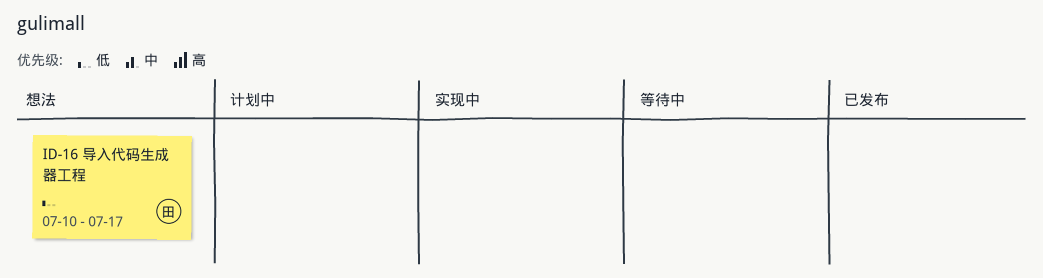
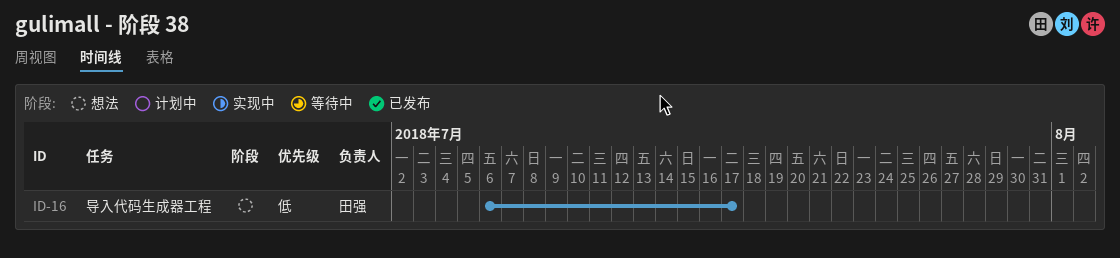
ID-16, start: Jul 10 -> Jul 6

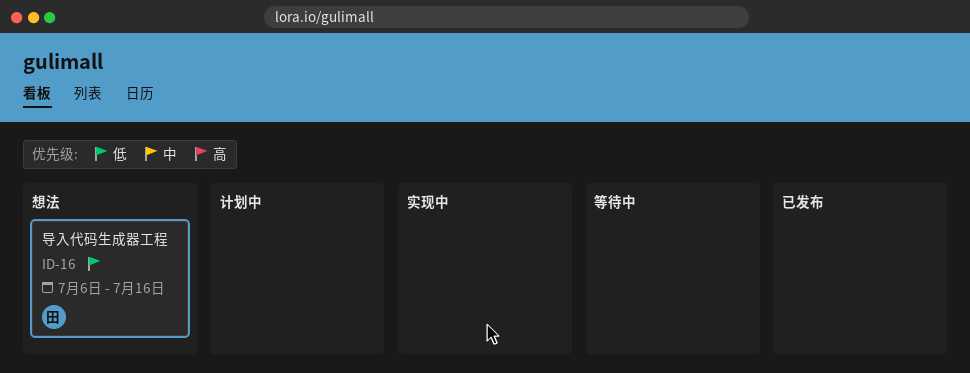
ID-16, due: Jul 17 -> Jul 16

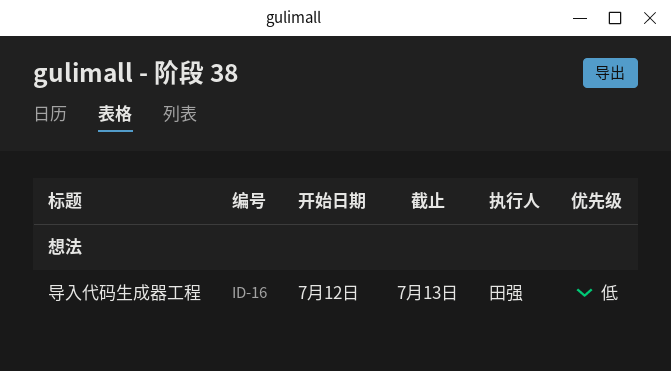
ID-16, start: Jul 6 -> Jul 12
ID-16, due: Jul 16 -> Jul 13

